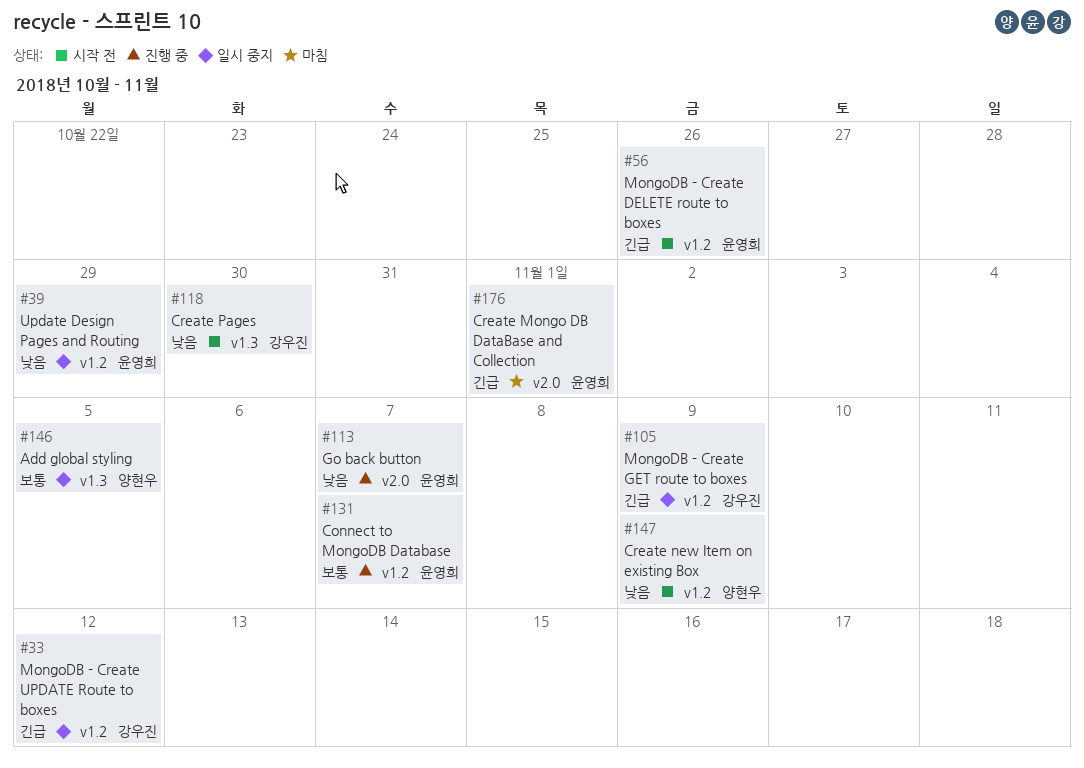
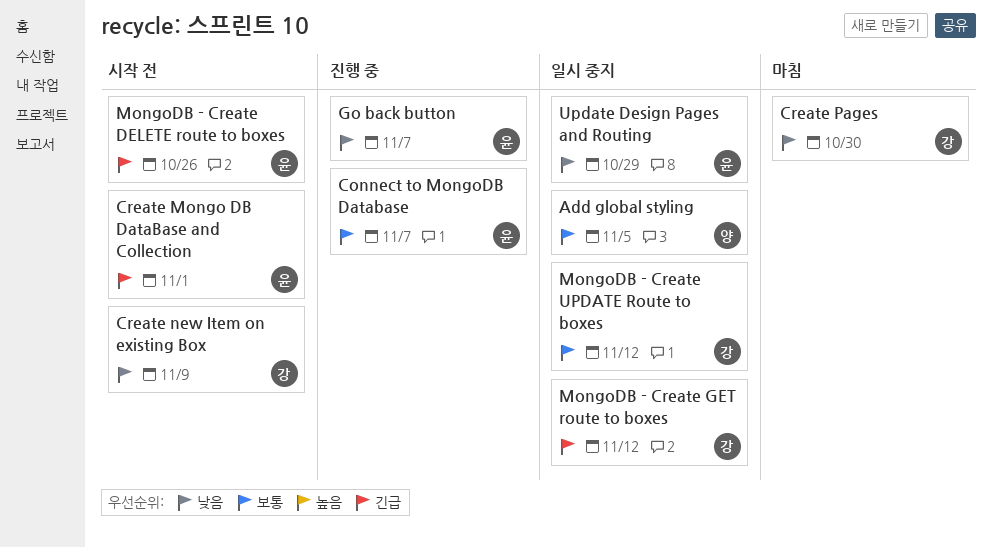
Create Mongo DB DataBase and Collection, status: 마침 -> 시작 전
Create new Item on existing Box, owner: 양현우 -> 강우진
Create Pages, status: 시작 전 -> 마침
MongoDB - Create GET route to boxes, due: Nov 9 -> Nov 12
MongoDB - Create UPDATE Route to boxes, priority: 긴급 -> 보통

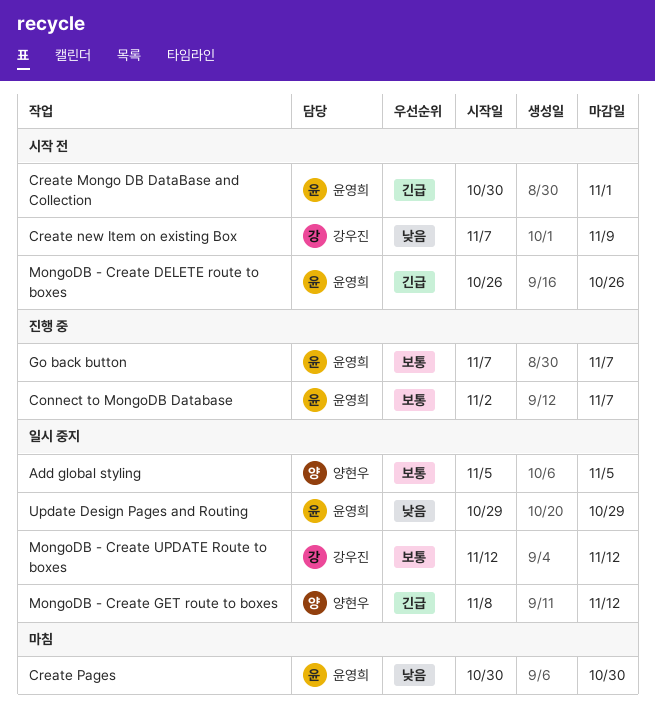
Create Pages, owner: 강우진 -> 윤영희
Go back button, priority: 낮음 -> 보통
MongoDB - Create GET route to boxes, owner: 강우진 -> 양현우

